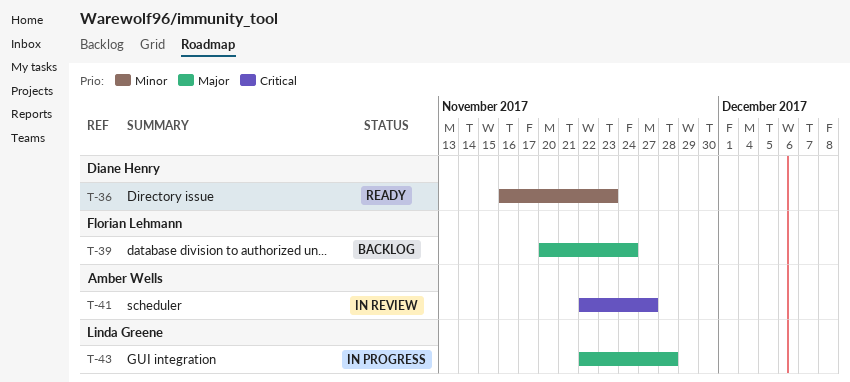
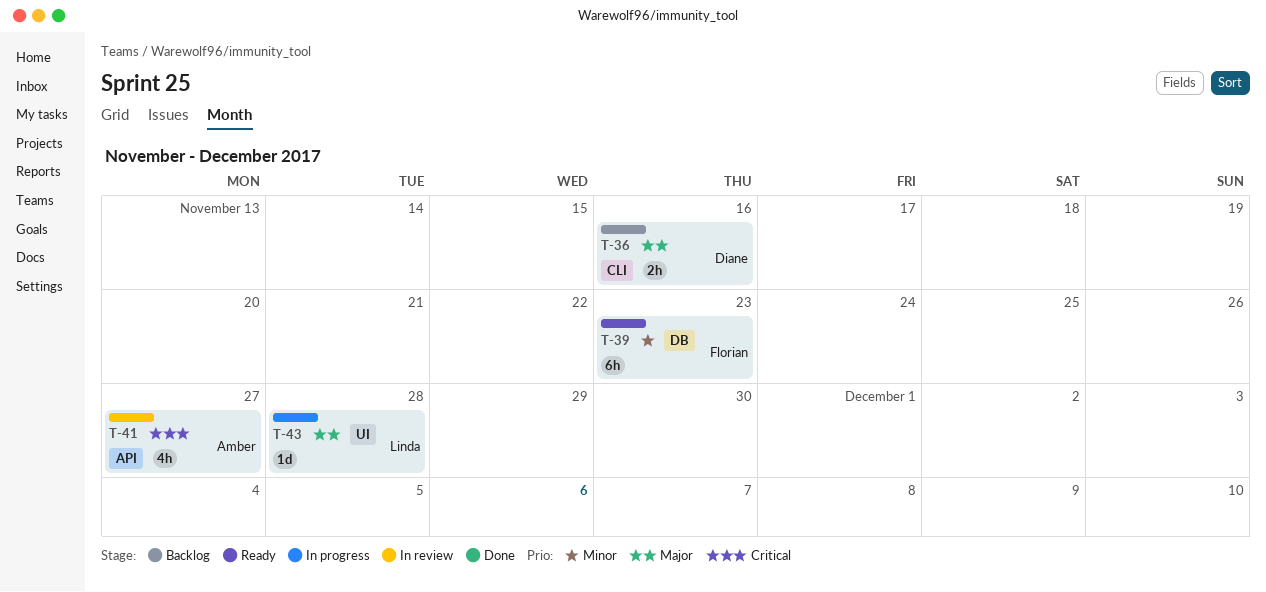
T-36, status: Ready -> Backlog
T-36, priority: Minor -> Major
T-36, due: Nov 23 -> Nov 16
T-39, status: Backlog -> Ready
T-39, priority: Major -> Minor
T-39, due: Nov 24 -> Nov 23

